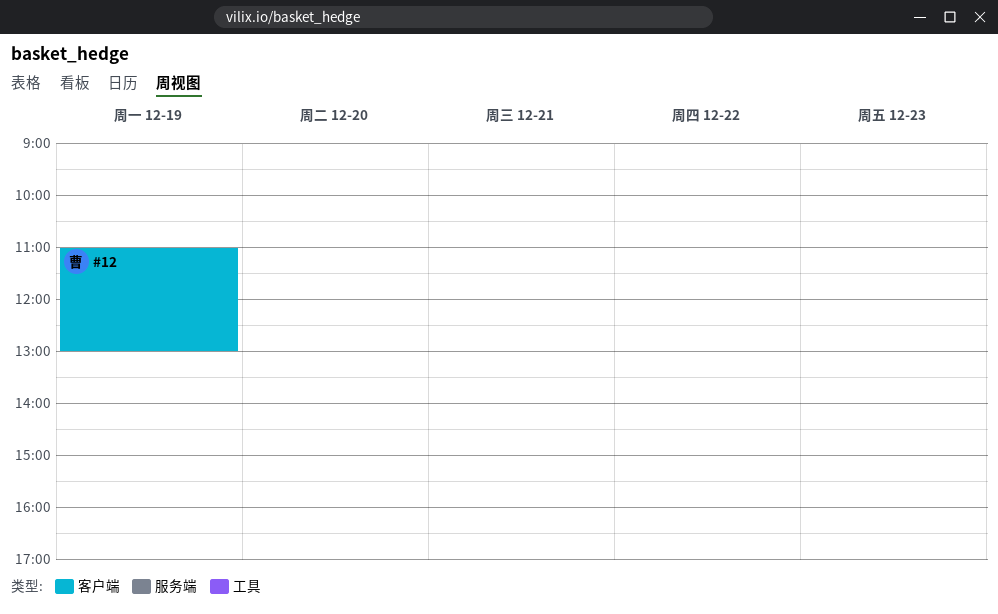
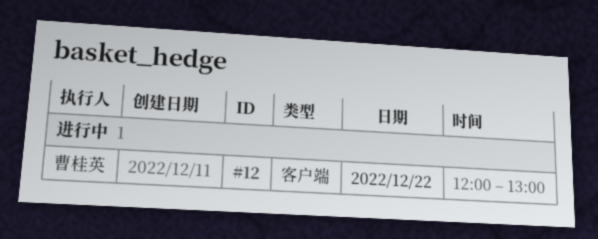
#12, day: Dec 19 -> Dec 22
#12, begins: 11:00 -> 12:00

